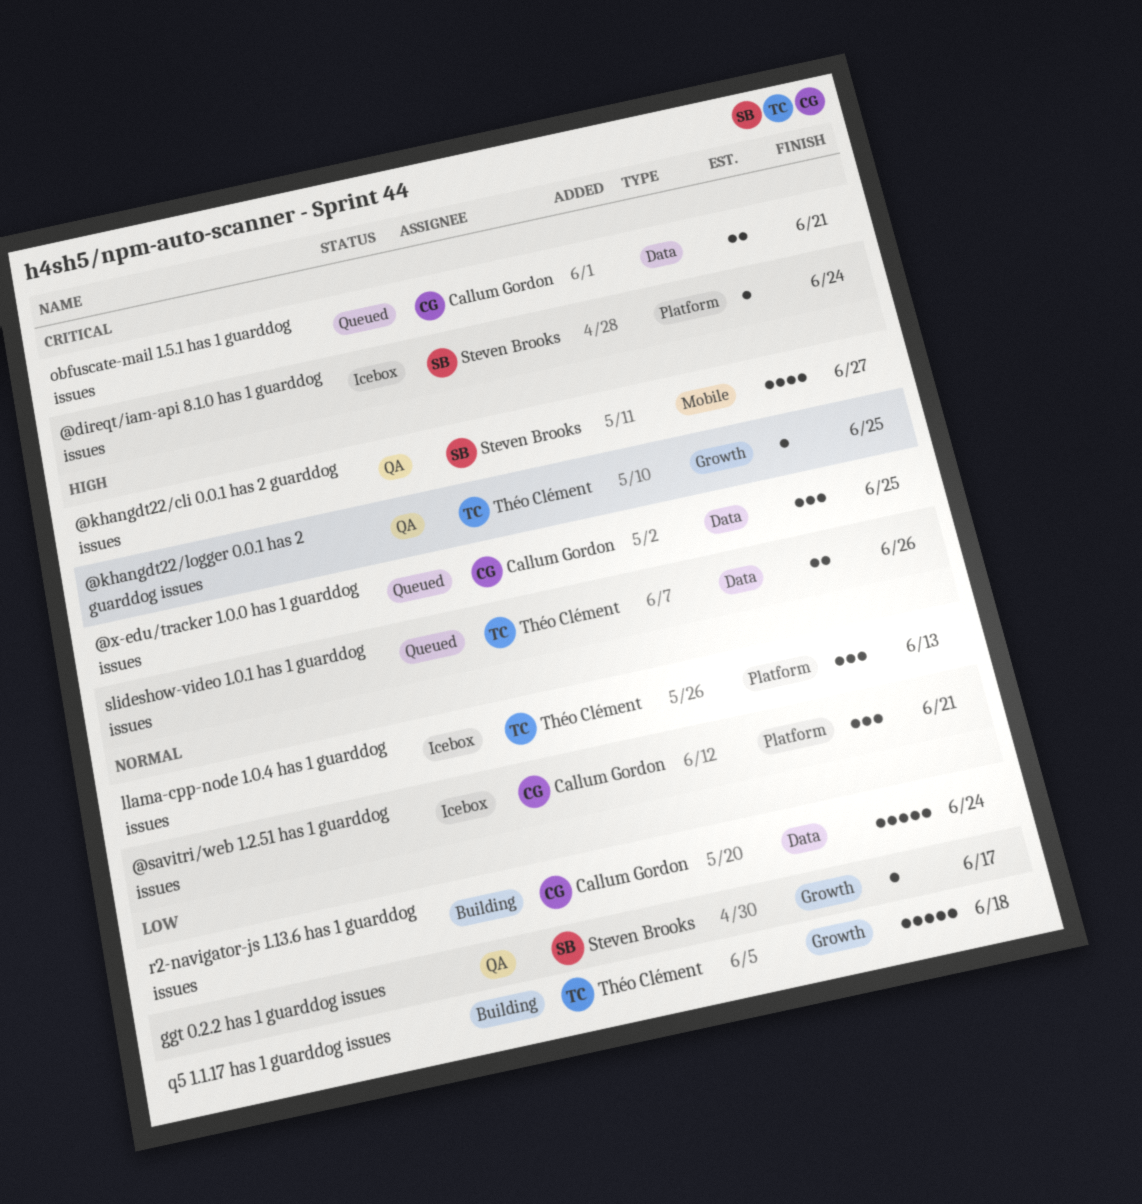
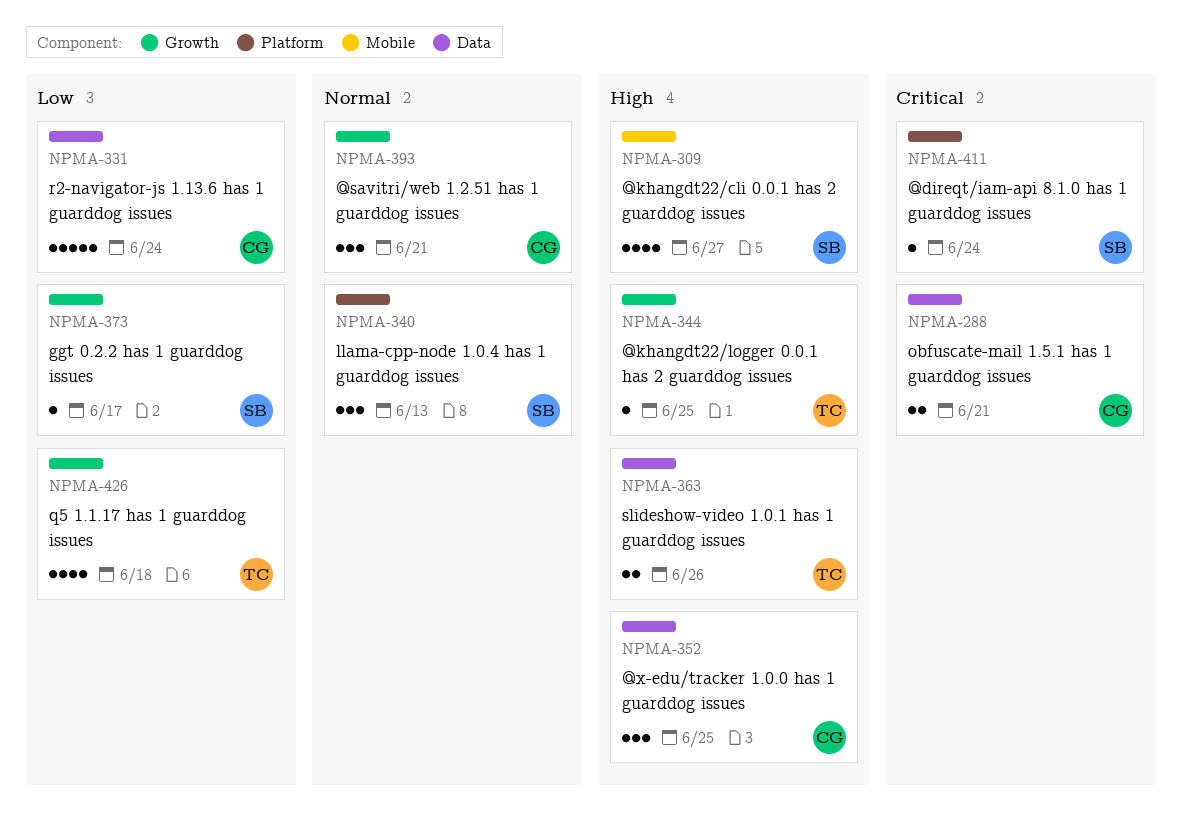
@savitri/web 1.2.51 has 1 guarddog issues, label: Platform -> Growth
llama-cpp-node 1.0.4 has 1 guarddog issues, owner: Théo Clément -> Steven Brooks
q5 1.1.17 has 1 guarddog issues, estimate: 5 -> 4

